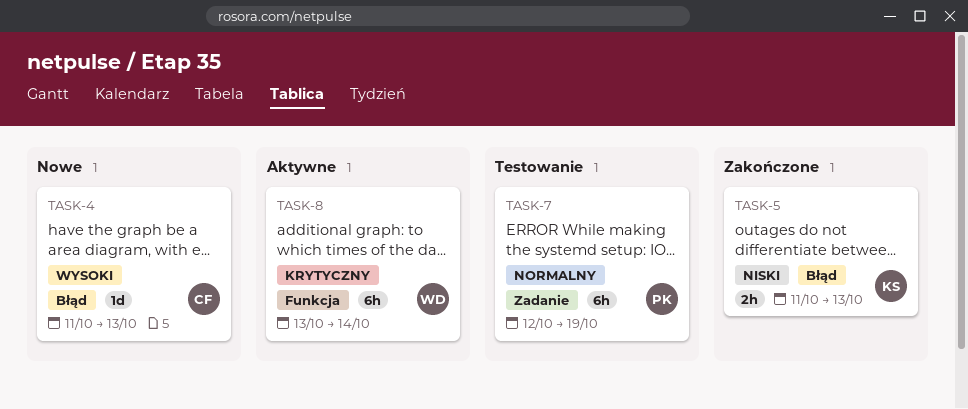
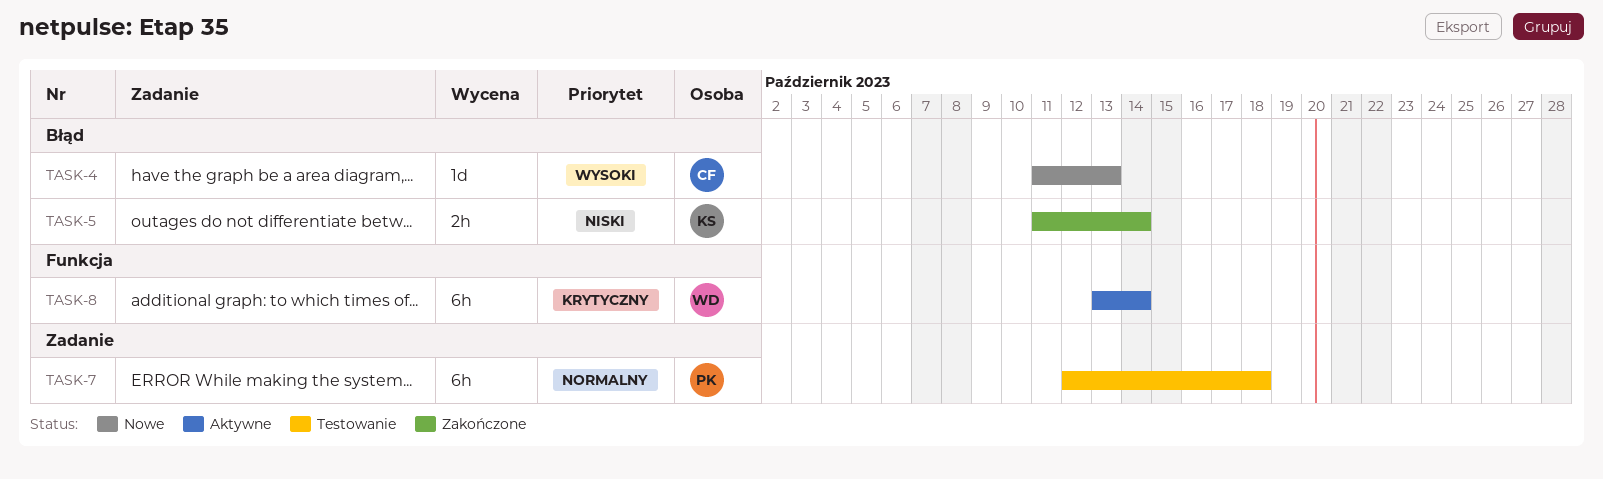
TASK-5, due: Oct 13 -> Oct 14
TASK-7, due: Oct 19 -> Oct 18

